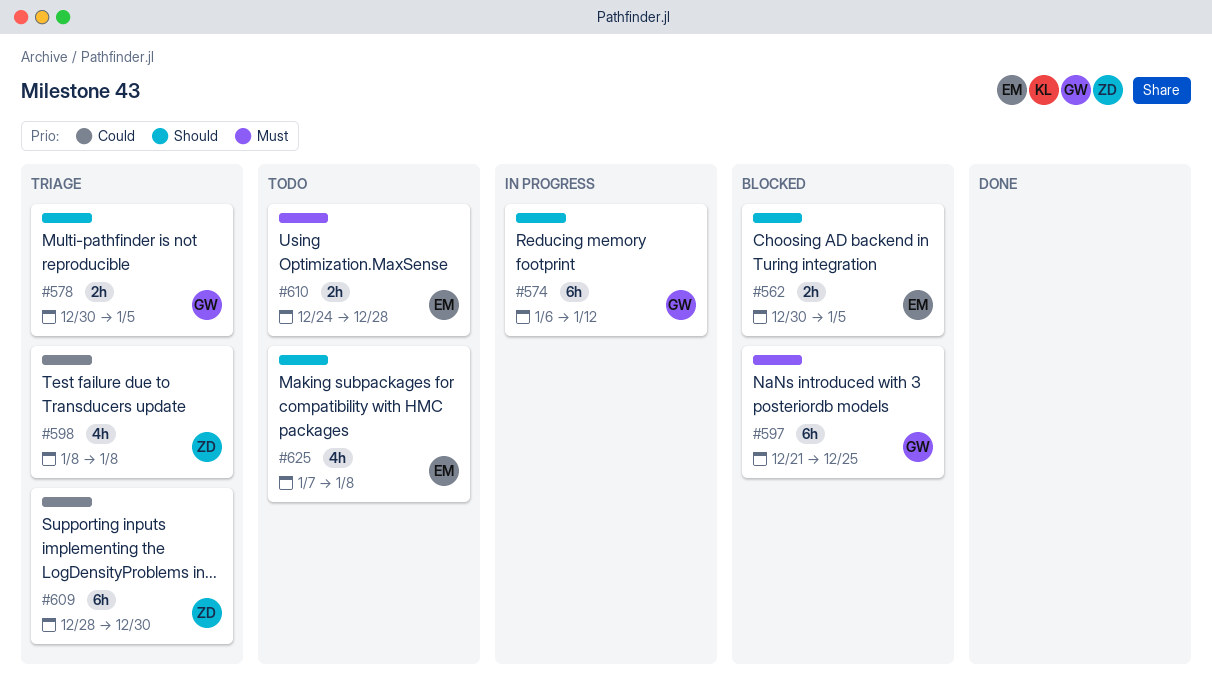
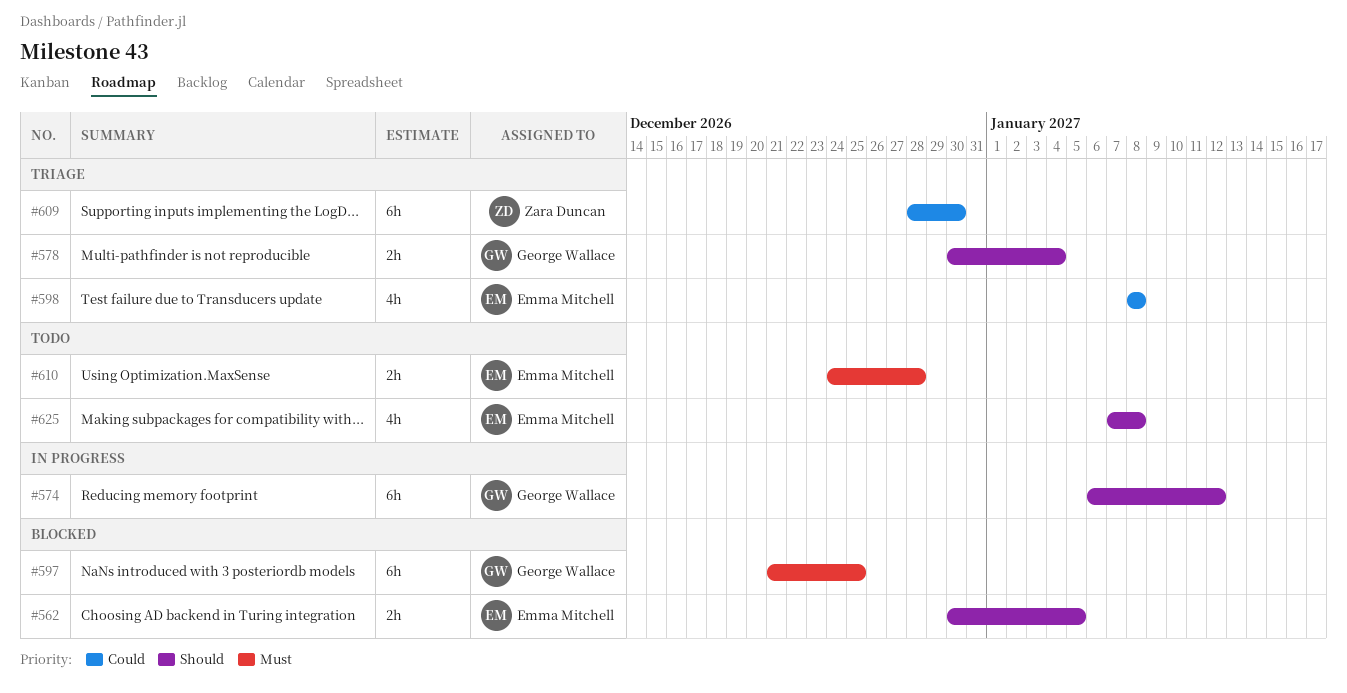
#578, due: Jan 5 -> Jan 4
#598, owner: Zara Duncan -> Emma Mitchell

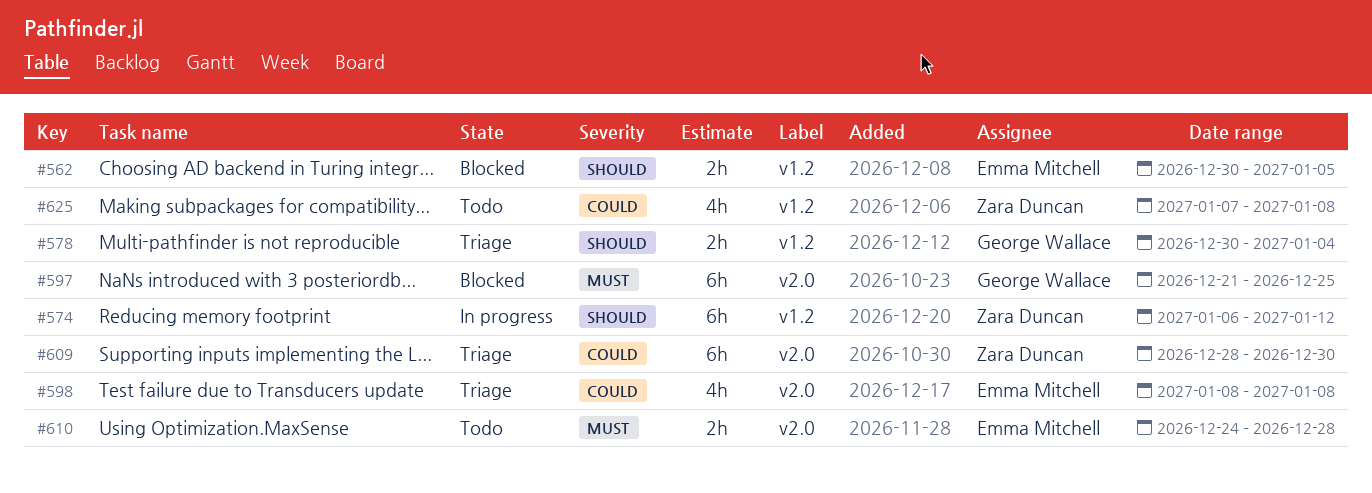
#574, owner: George Wallace -> Zara Duncan
#625, owner: Emma Mitchell -> Zara Duncan
#625, priority: Should -> Could

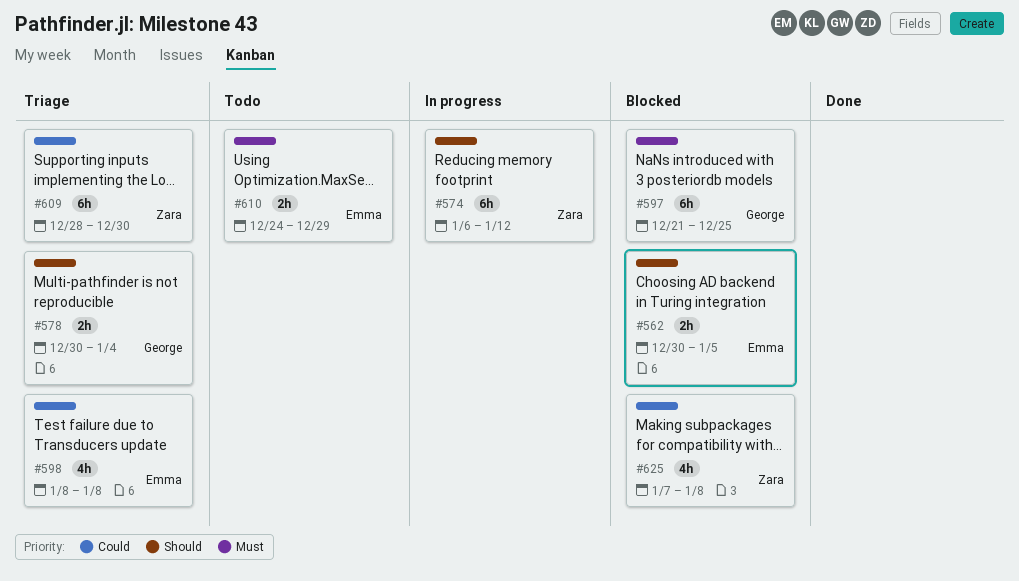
#610, due: Dec 28 -> Dec 29
#625, status: Todo -> Blocked

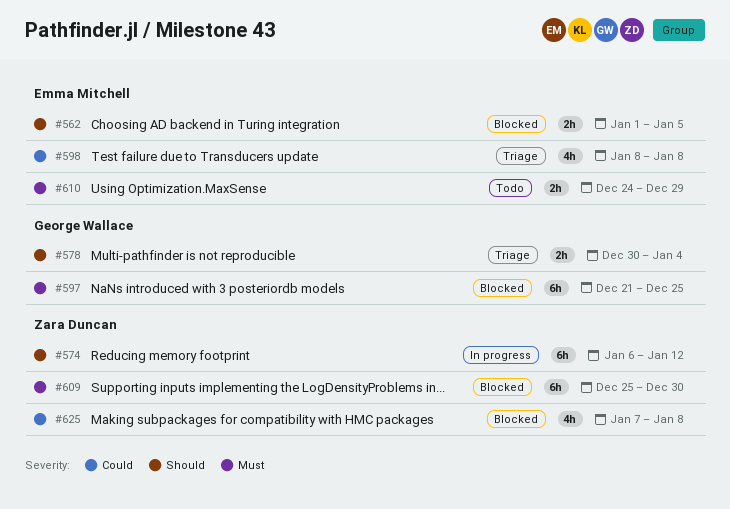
#562, start: Dec 30 -> Jan 1
#609, status: Triage -> Blocked
#609, priority: Could -> Must
#609, start: Dec 28 -> Dec 25

